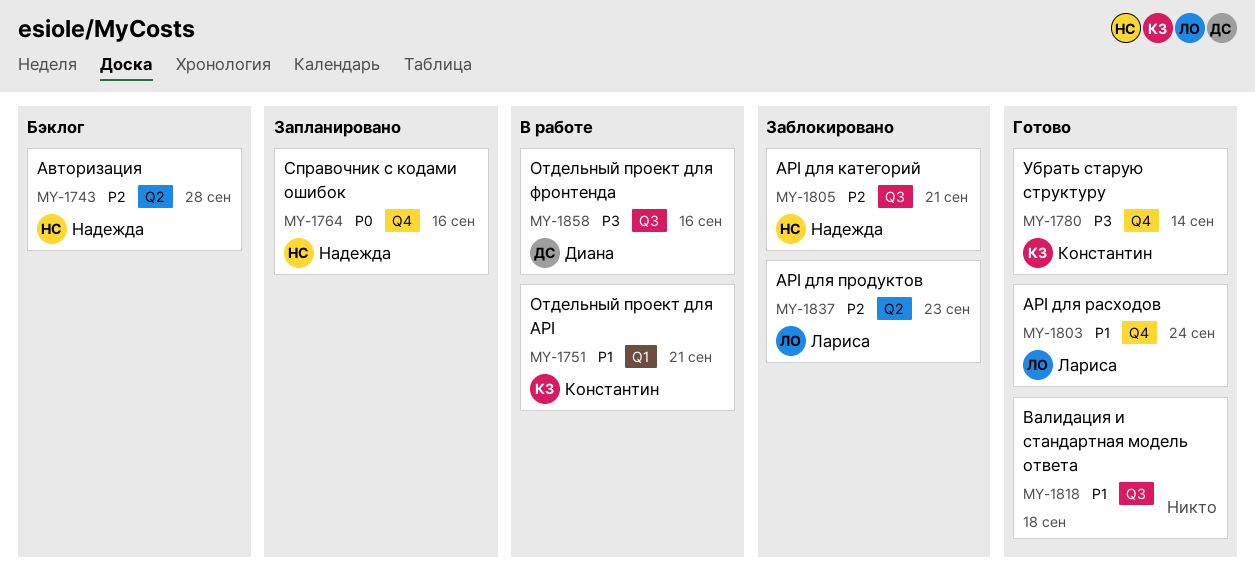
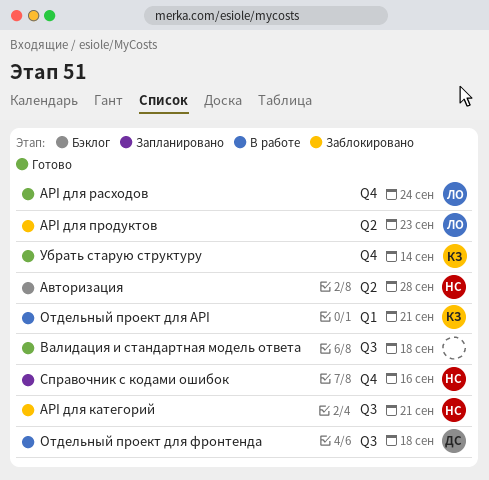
Отдельный проект для фронтенда, due: Sep 16 -> Sep 18

